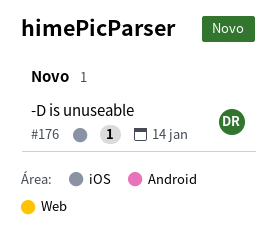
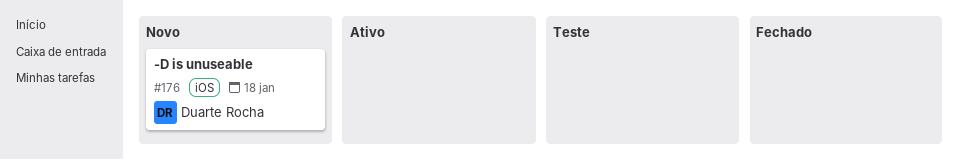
#176, due: Jan 14 -> Jan 18

